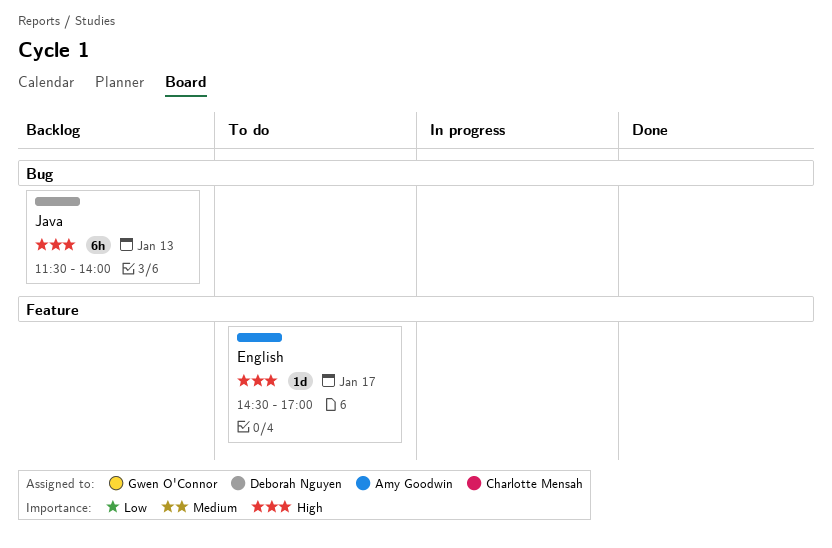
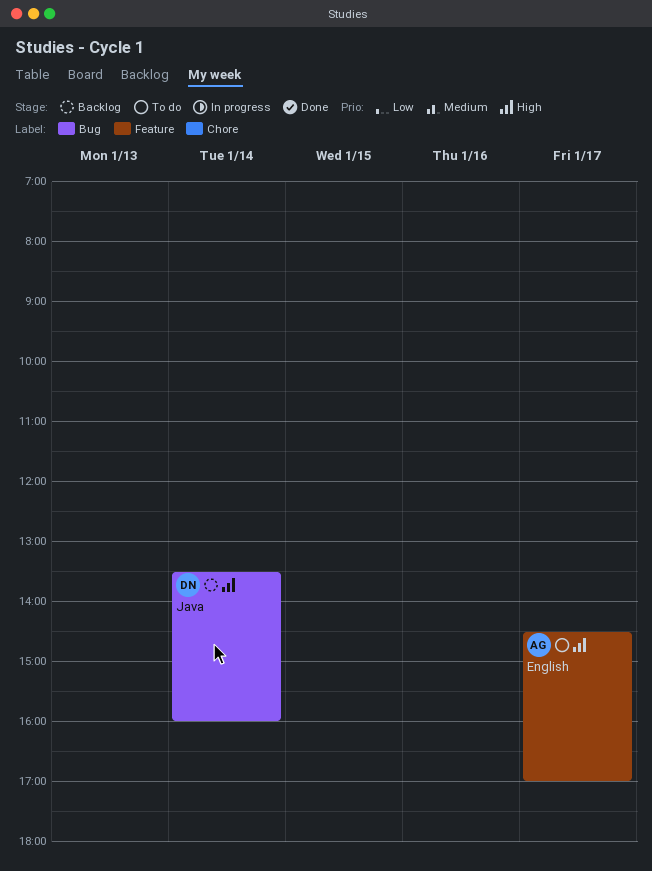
Java, day: Jan 13 -> Jan 14
Java, begins: 11:30 -> 13:30
Java, ends: 14:00 -> 16:00

